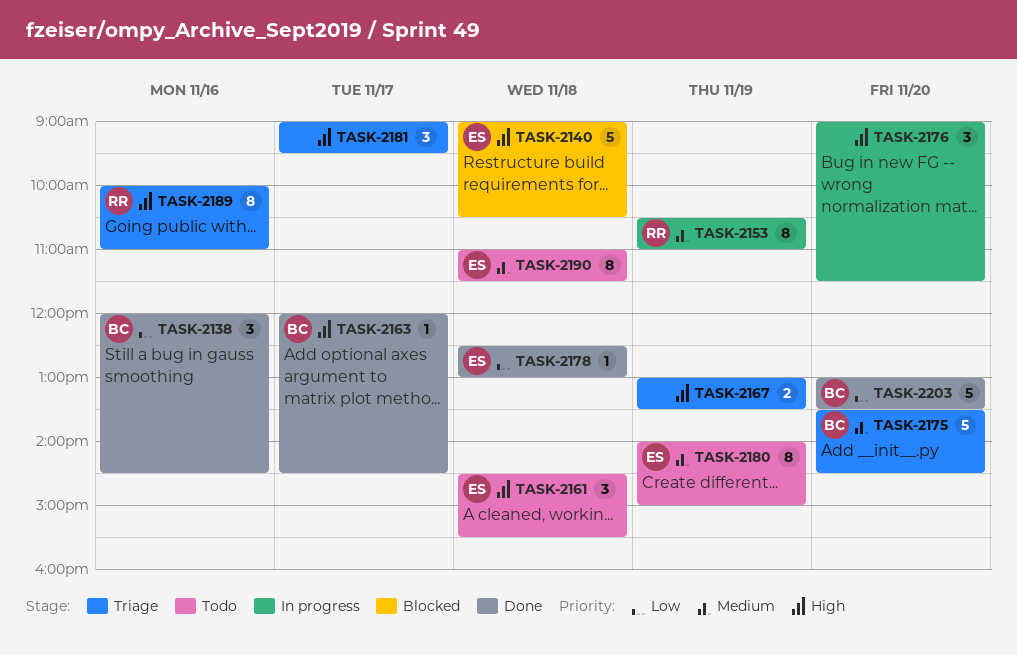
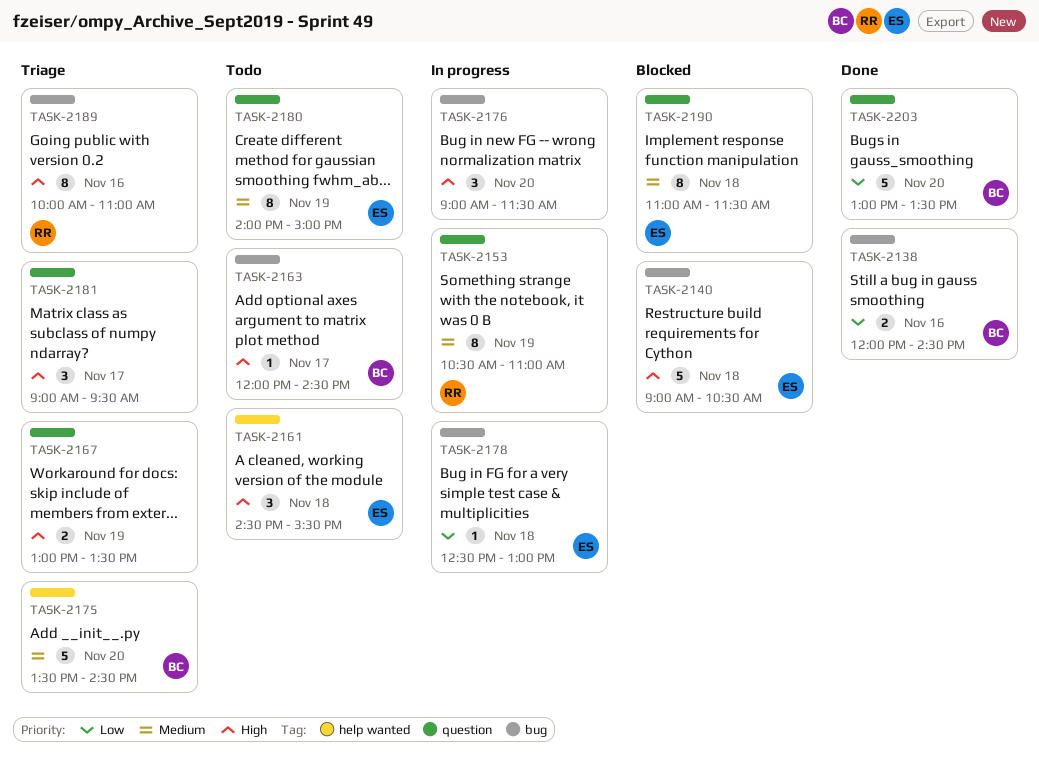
TASK-2138, estimate: 3 -> 2
TASK-2163, status: Done -> Todo
TASK-2178, status: Done -> In progress
TASK-2190, status: Todo -> Blocked

